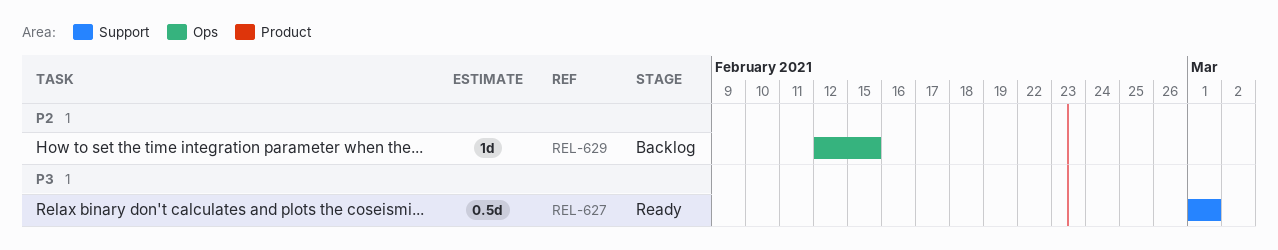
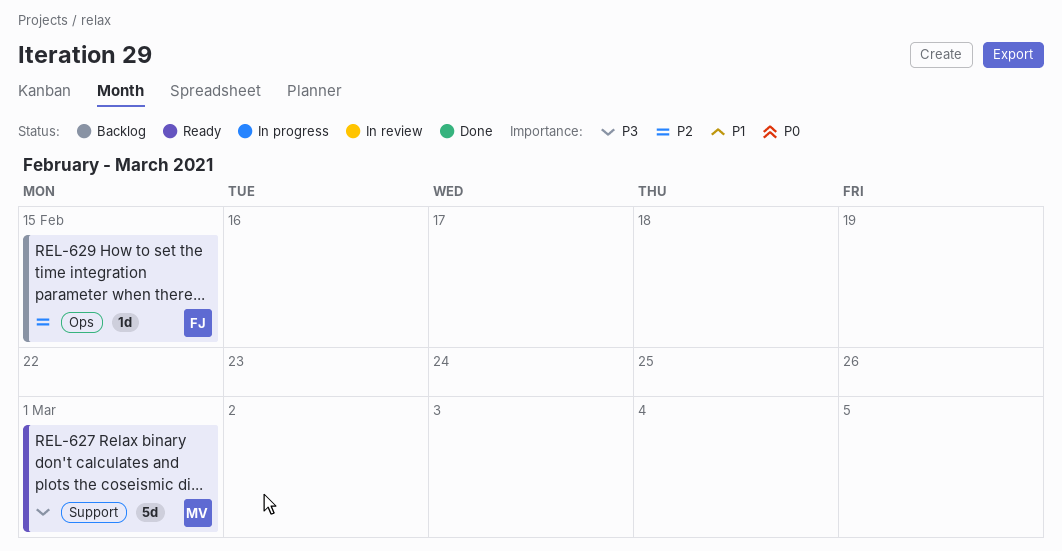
REL-627, estimate: 0.5d -> 5d

